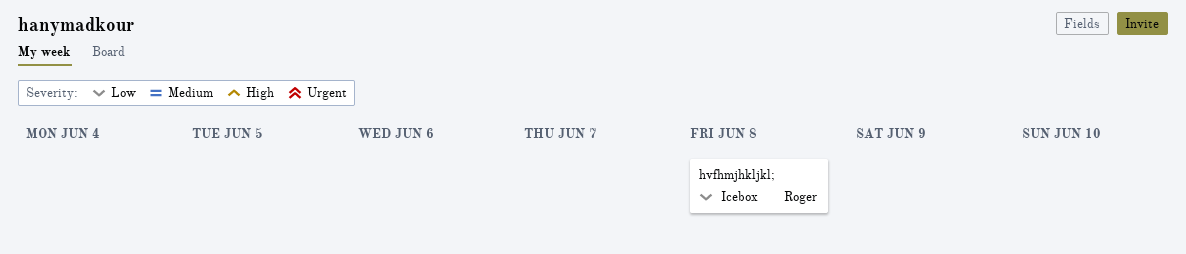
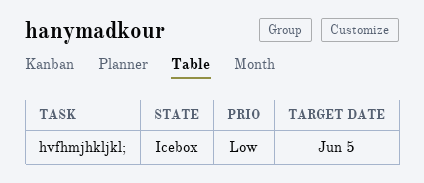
hvfhmjhkljkl;, due: Jun 8 -> Jun 5

